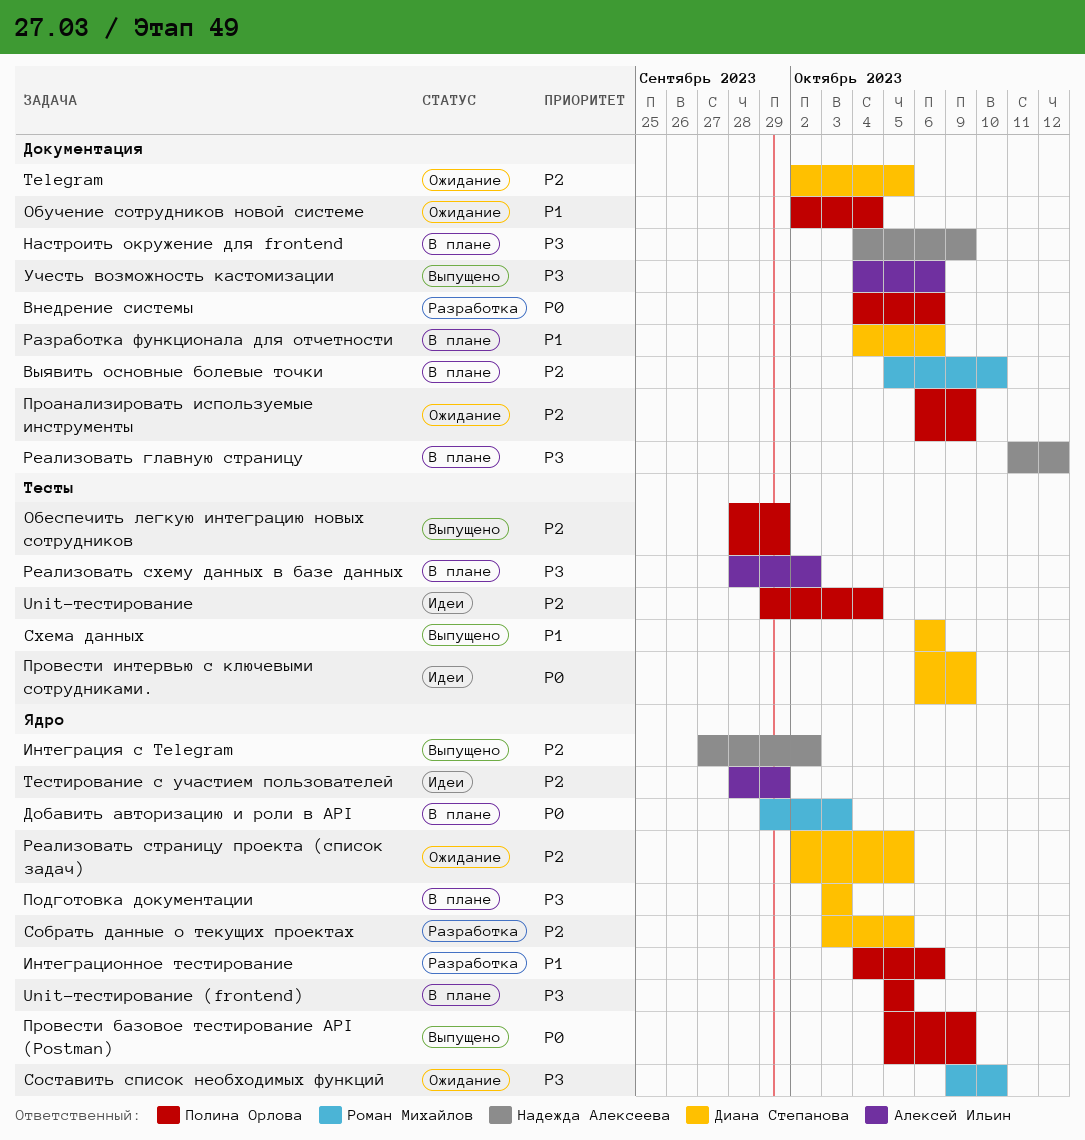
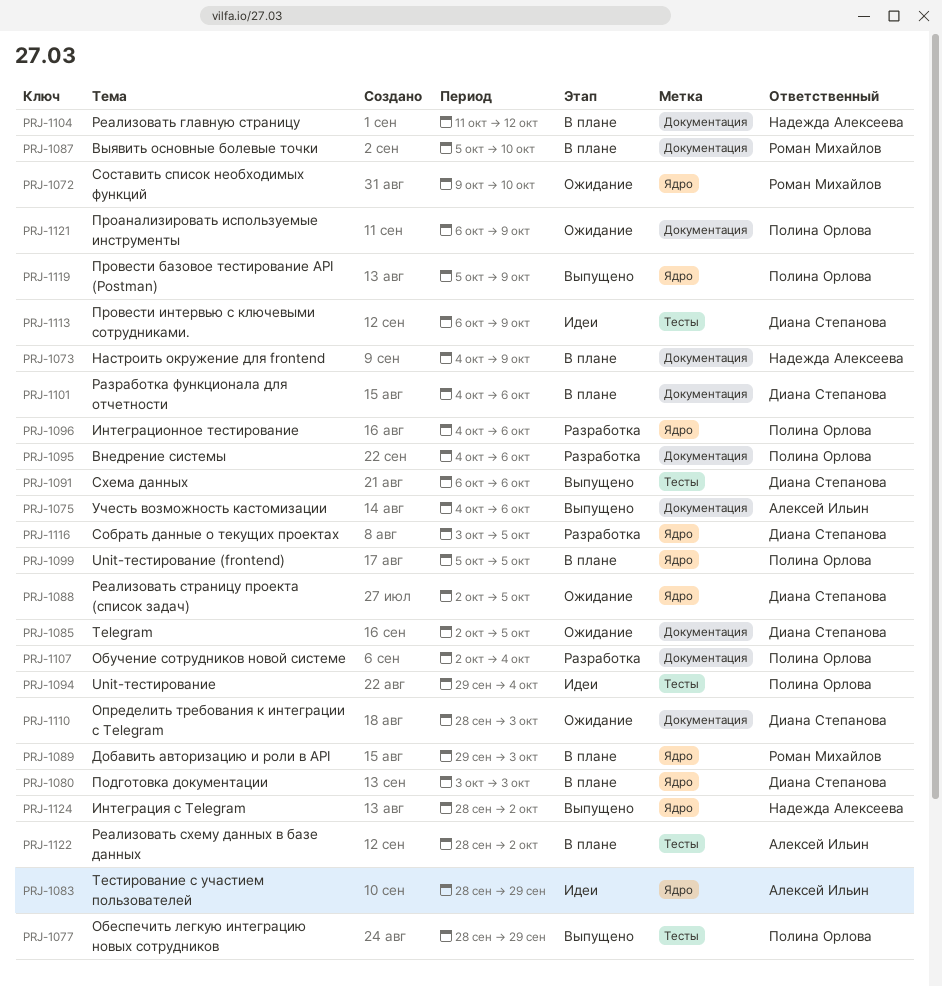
Интеграция с Telegram, start: Sep 27 -> Sep 28
Обучение сотрудников новой системе, status: Ожидание -> Разработка
Определить требования к интеграции с Telegram: none -> present

